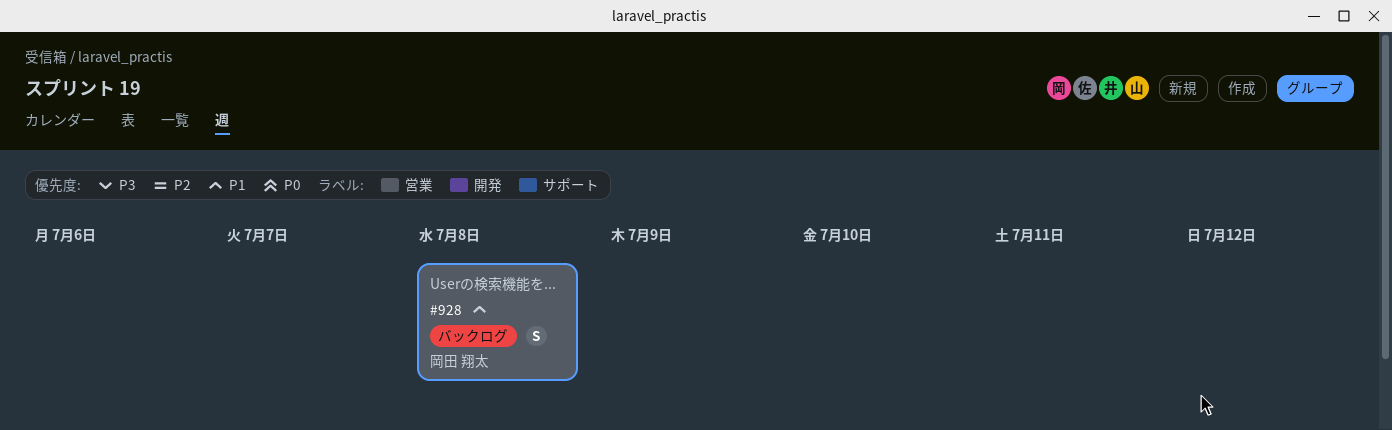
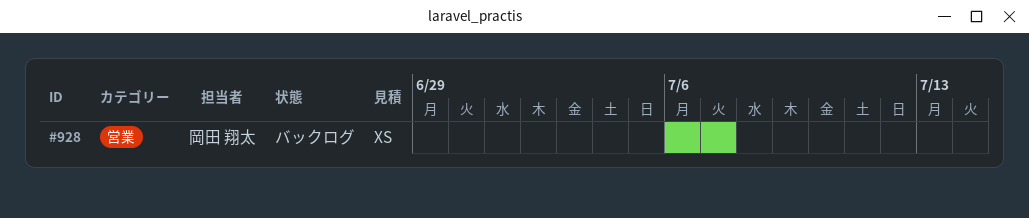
#928, estimate: S -> XS
#928, due: Jul 8 -> Jul 7

